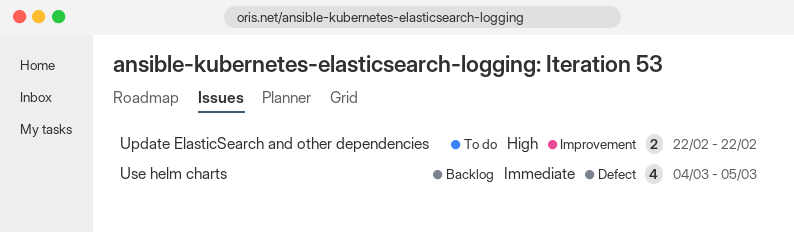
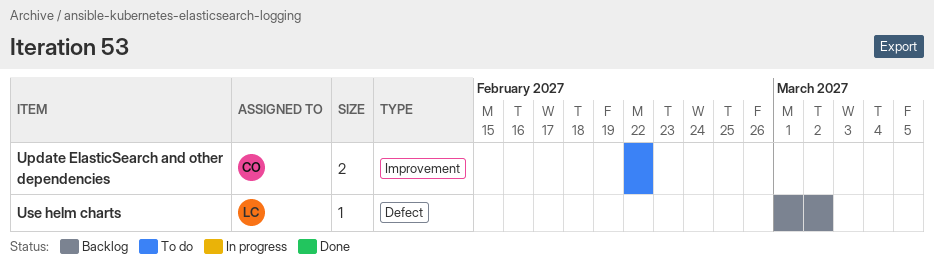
Use helm charts, estimate: 4 -> 1
Use helm charts, start: Mar 4 -> Mar 1
Use helm charts, due: Mar 5 -> Mar 2

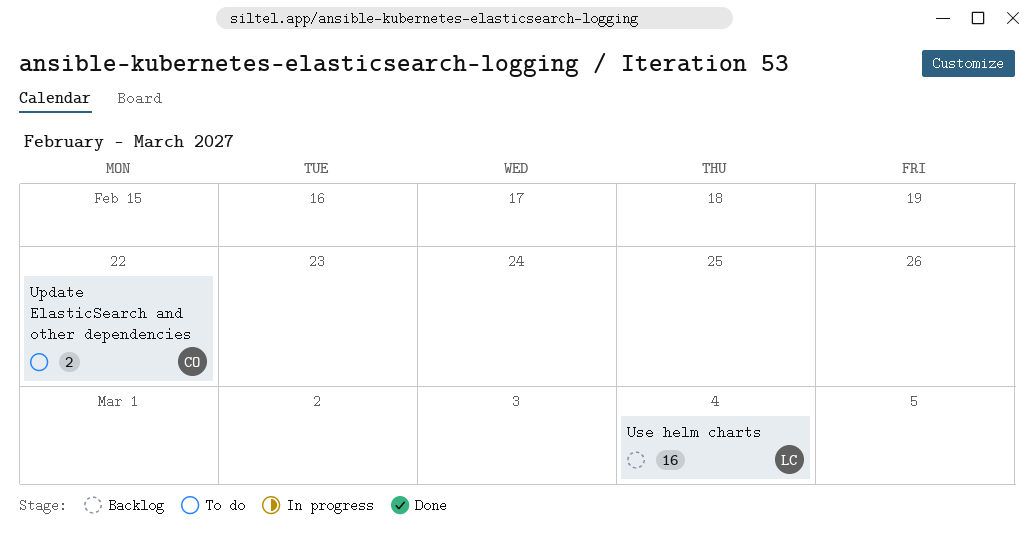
Use helm charts, estimate: 1 -> 16
Use helm charts, due: Mar 2 -> Mar 4

